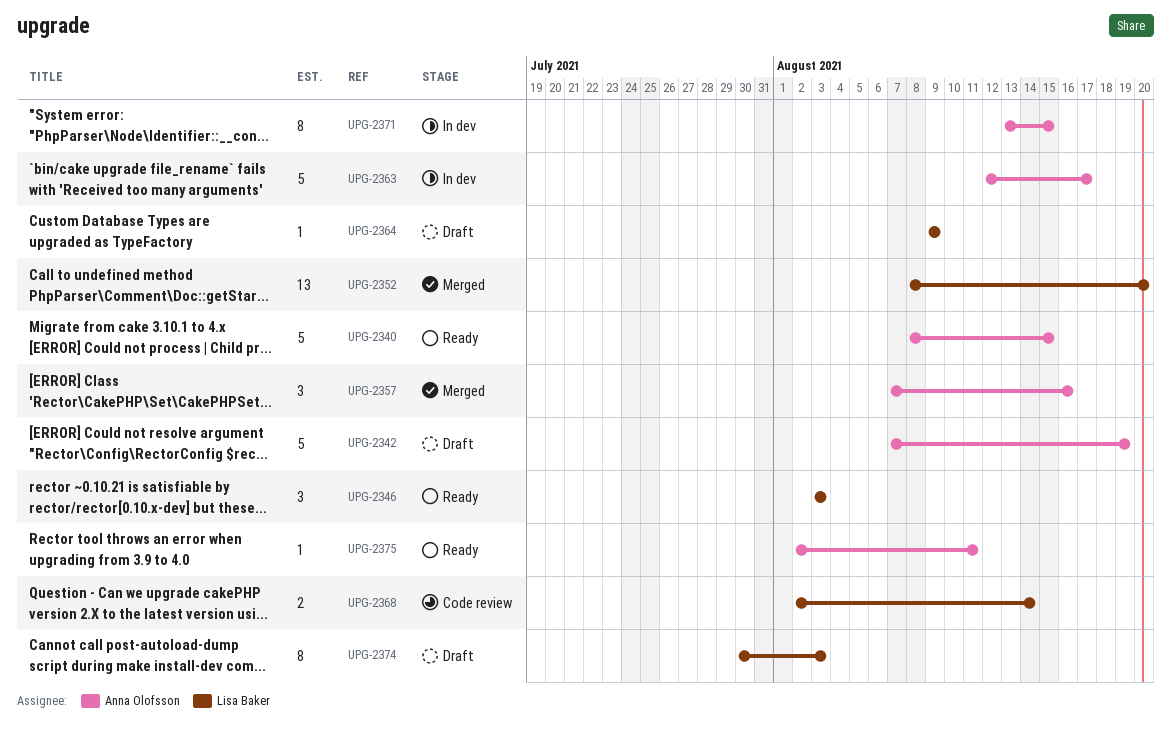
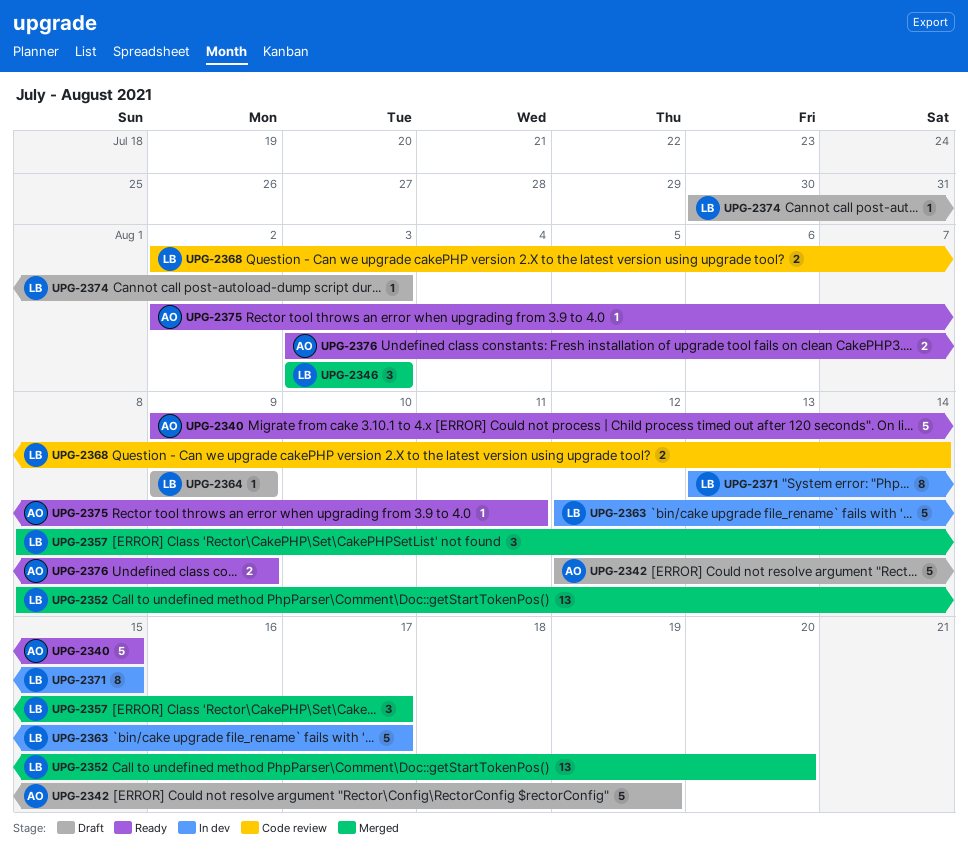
UPG-2340, start: Aug 8 -> Aug 9
UPG-2342, start: Aug 7 -> Aug 12
UPG-2346, status: Ready -> Merged
UPG-2357, owner: Anna Olofsson -> Lisa Baker
UPG-2357, start: Aug 7 -> Aug 8
UPG-2357, due: Aug 16 -> Aug 17
UPG-2363, owner: Anna Olofsson -> Lisa Baker
UPG-2371, owner: Anna Olofsson -> Lisa Baker
UPG-2374, estimate: 8 -> 1
UPG-2376: none -> present

